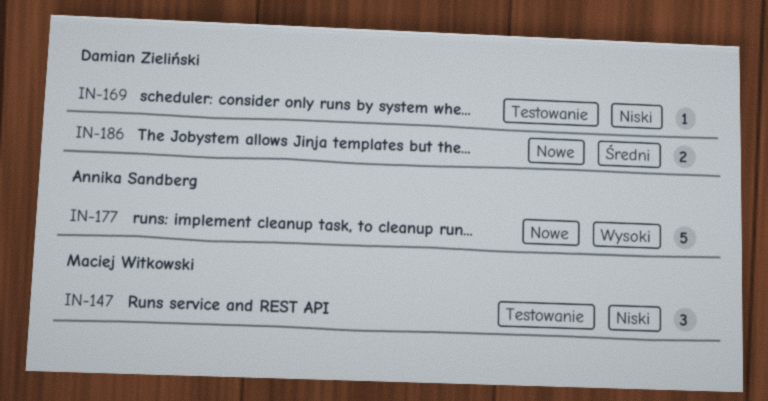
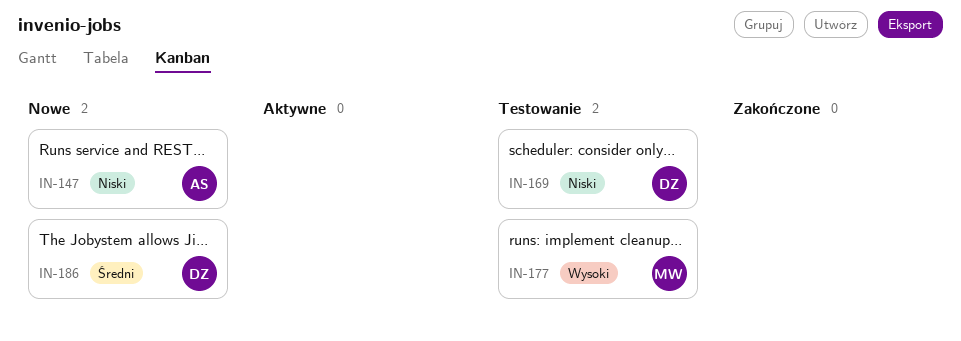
IN-147, status: Testowanie -> Nowe
IN-147, owner: Maciej Witkowski -> Annika Sandberg
IN-177, status: Nowe -> Testowanie
IN-177, owner: Annika Sandberg -> Maciej Witkowski

